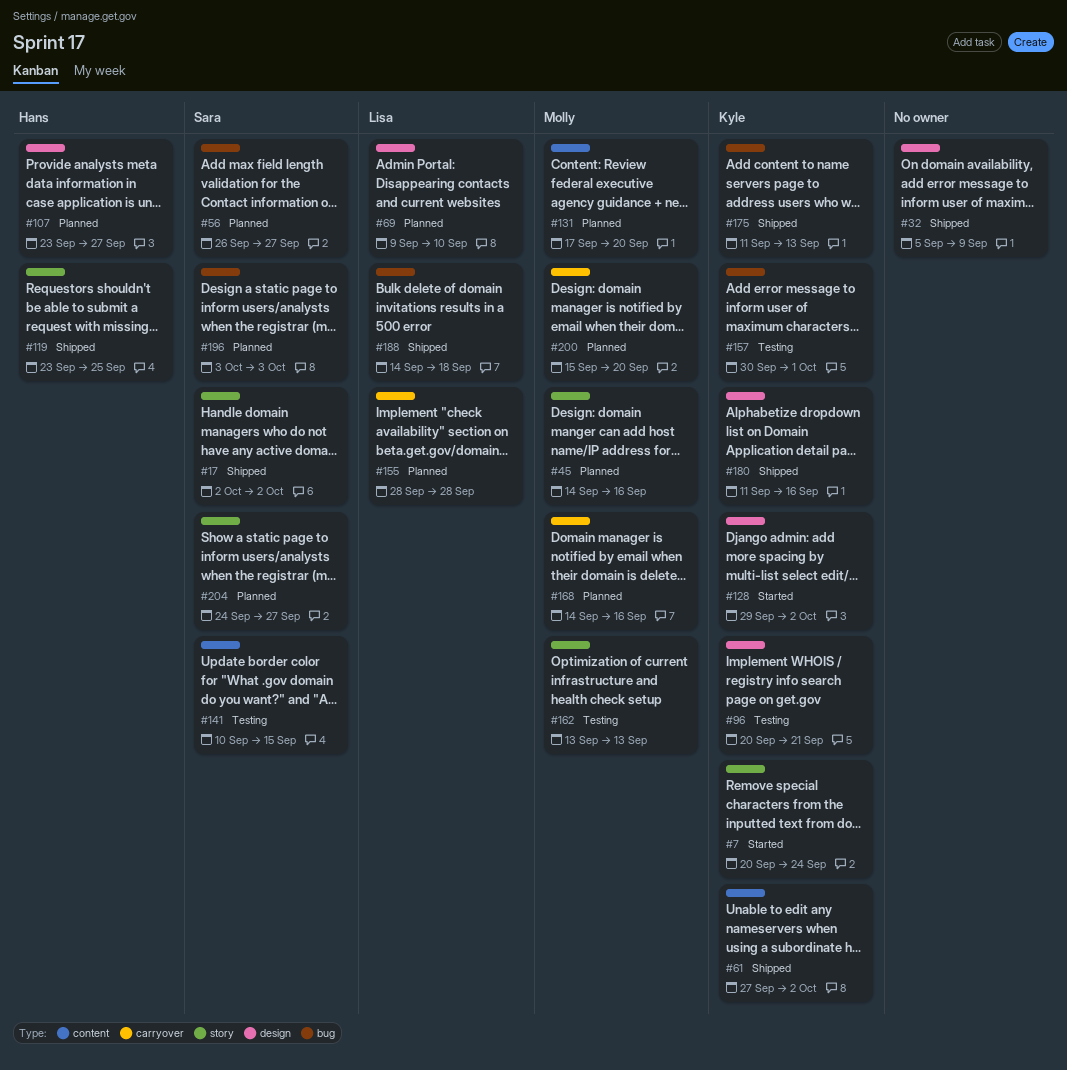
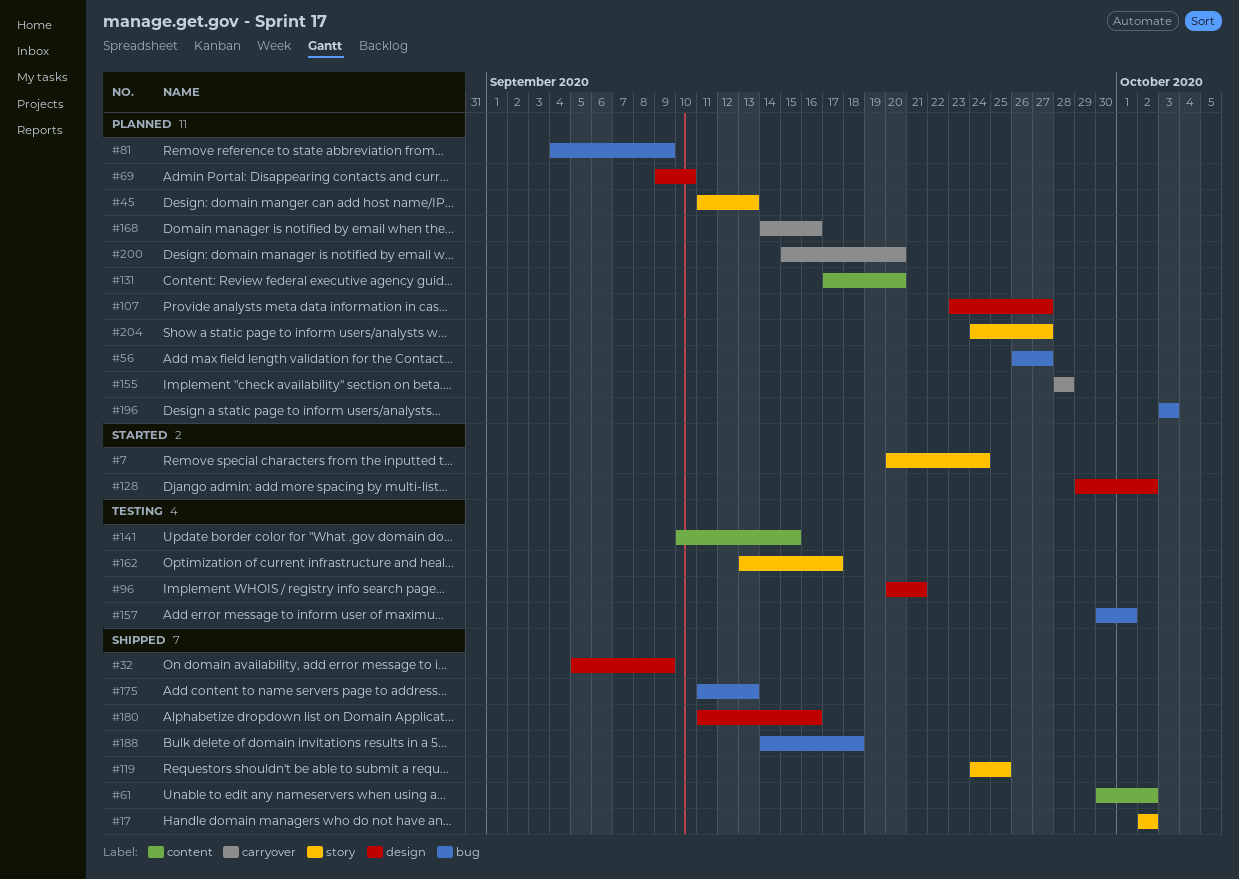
#45, start: Sep 14 -> Sep 11
#45, due: Sep 16 -> Sep 13
#61, start: Sep 27 -> Sep 30
#81: none -> present
#119, start: Sep 23 -> Sep 24
#162, due: Sep 13 -> Sep 17

